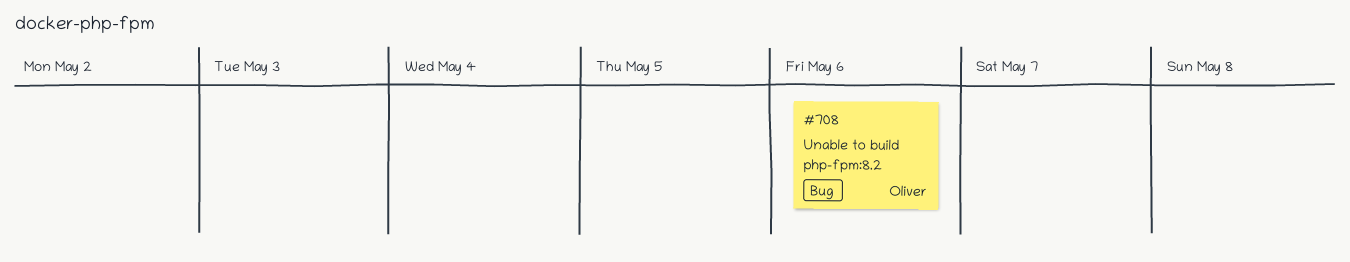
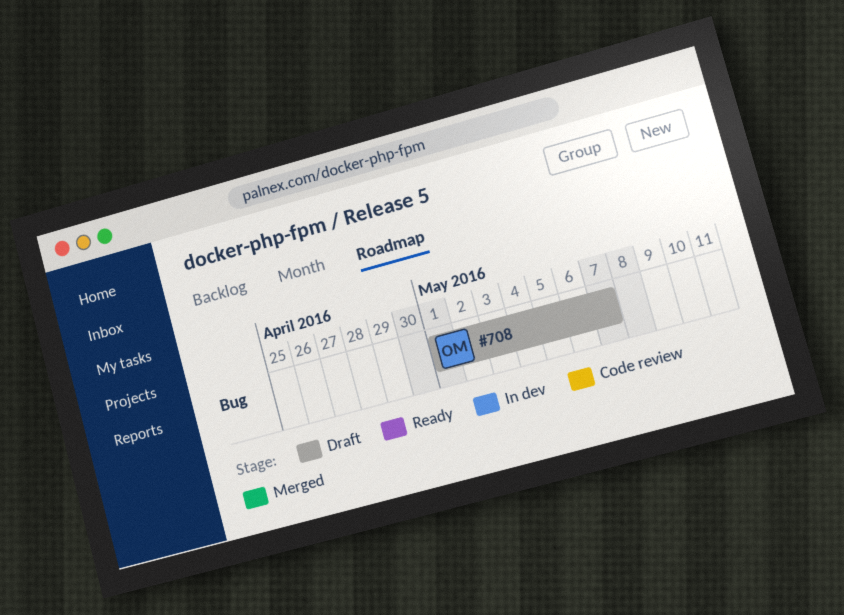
#708, due: May 6 -> May 7

